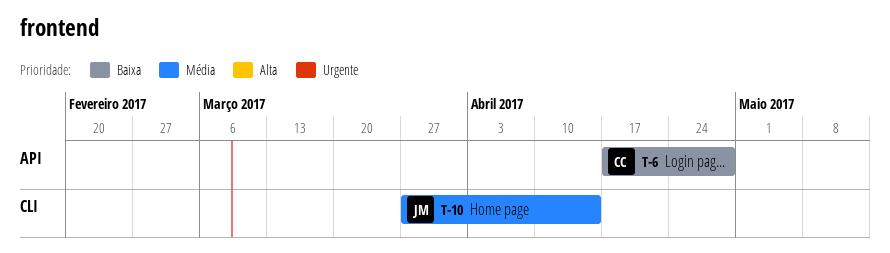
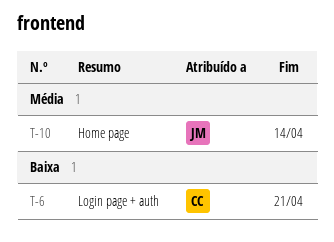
T-6, due: Apr 28 -> Apr 21

